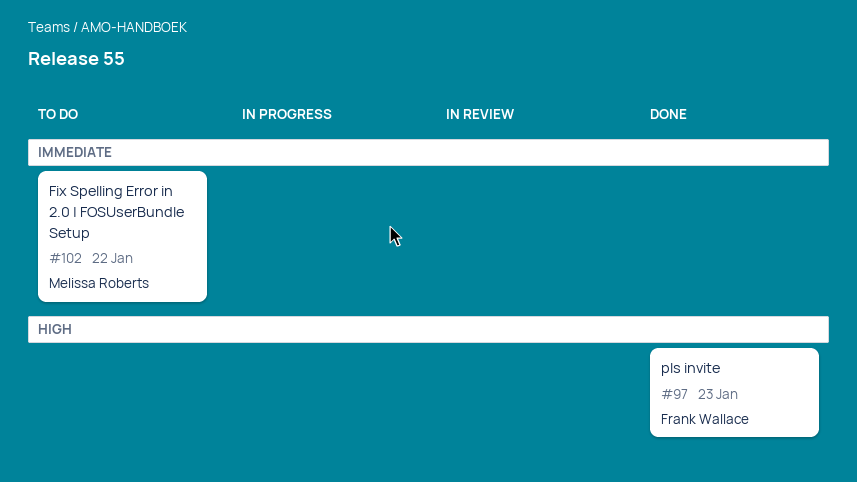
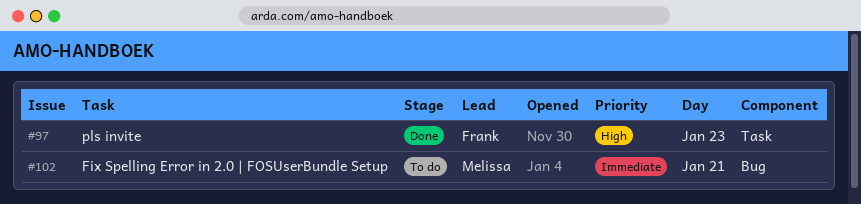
#102, day: Jan 22 -> Jan 21

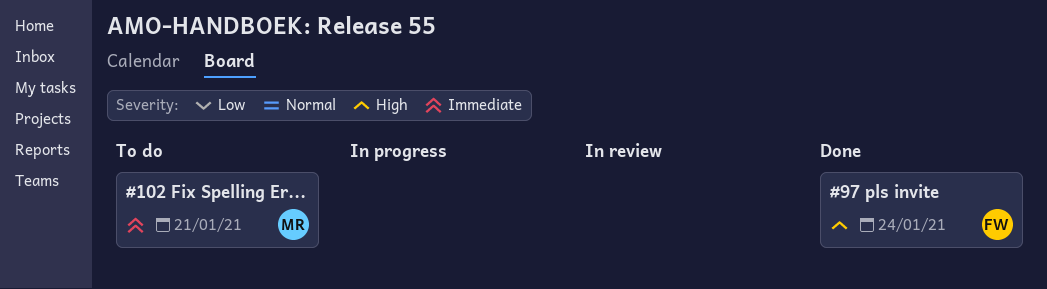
#97, day: Jan 23 -> Jan 24

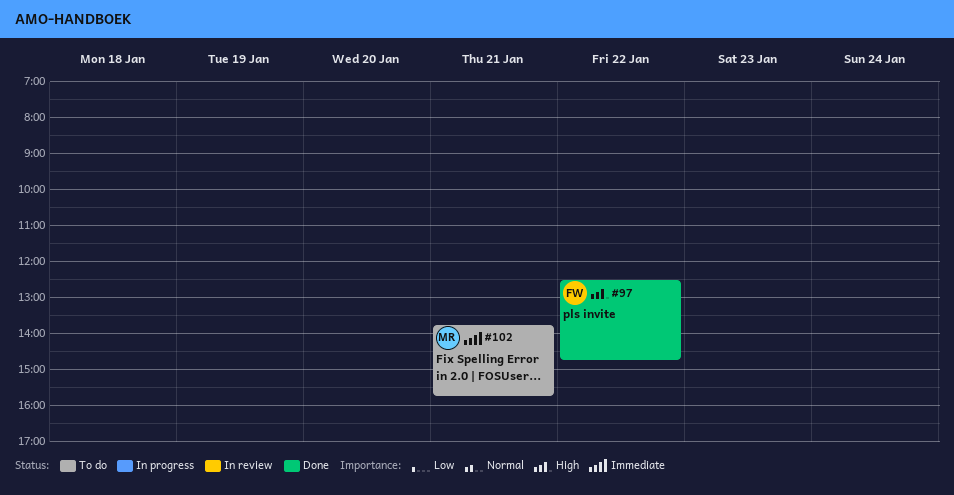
#97, day: Jan 24 -> Jan 22

